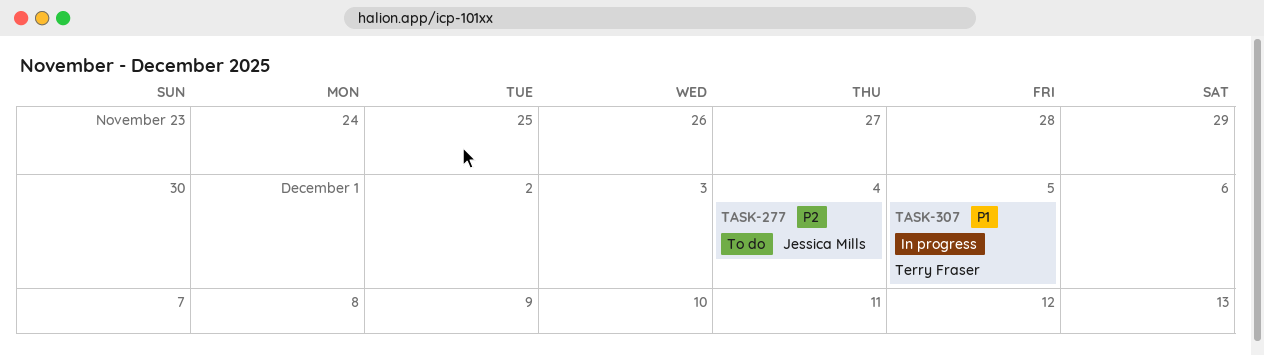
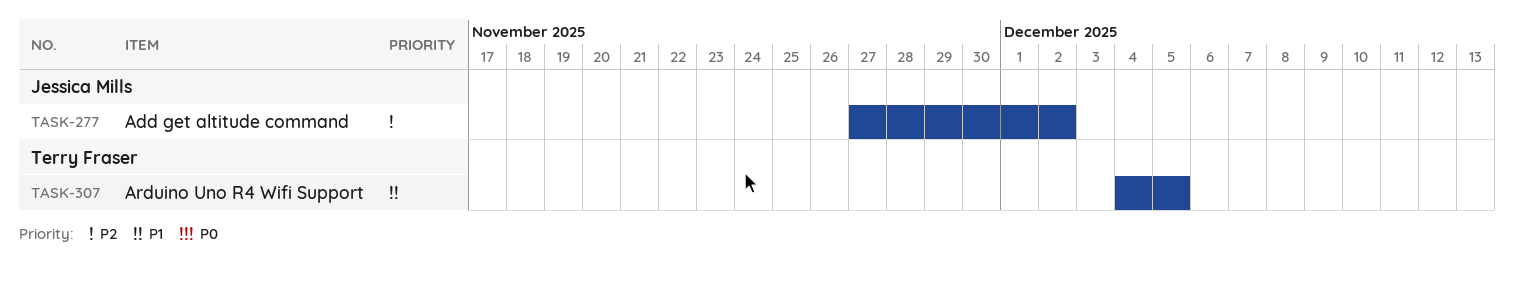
TASK-277, due: Dec 4 -> Dec 2

